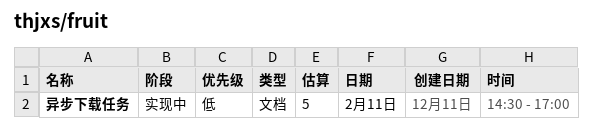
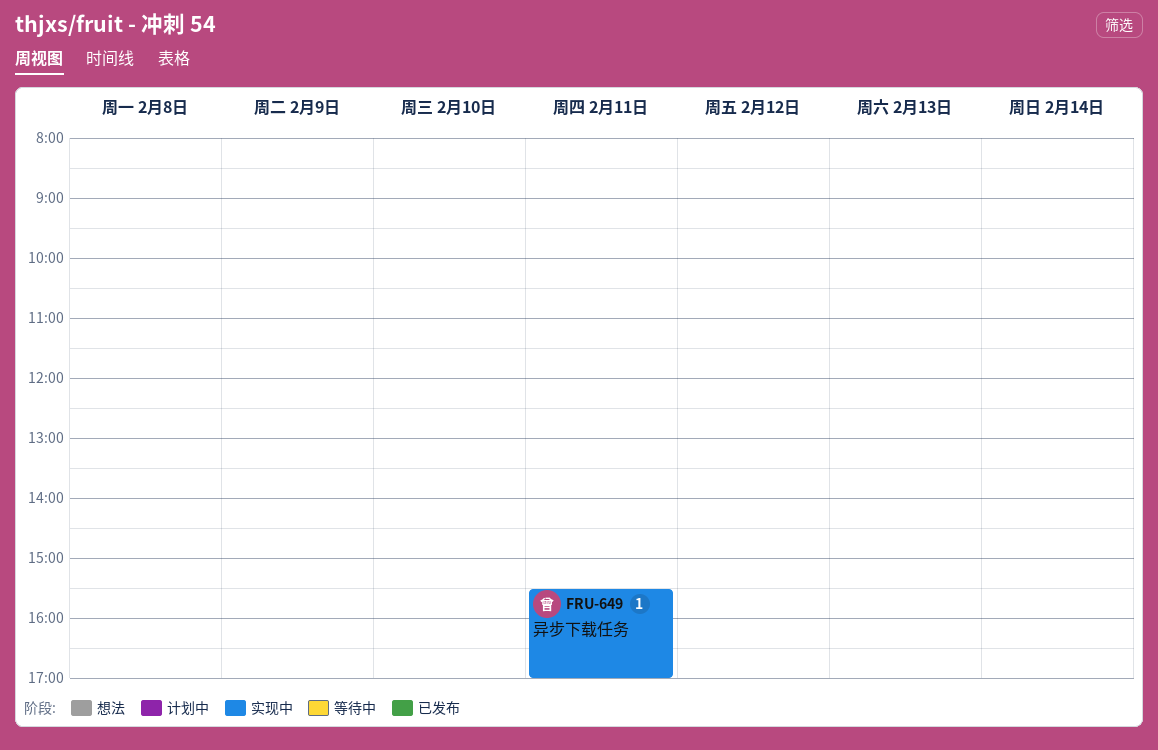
异步下载任务, estimate: 5 -> 1
异步下载任务, begins: 14:30 -> 15:30

